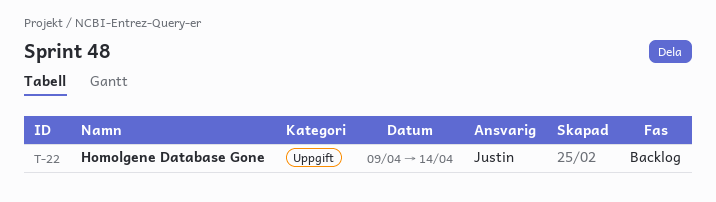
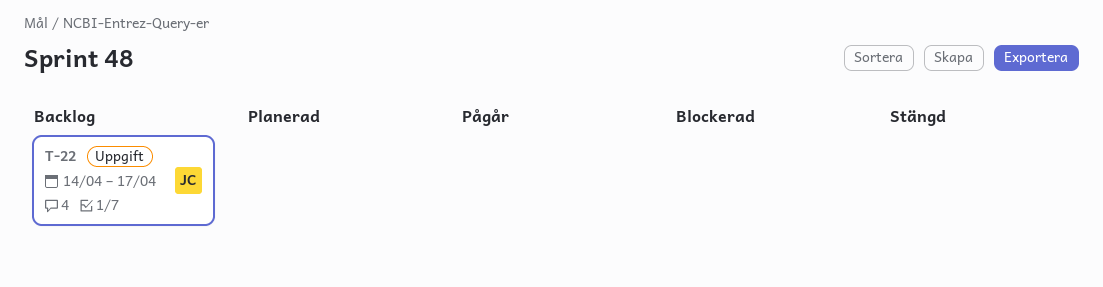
T-22, start: Apr 9 -> Apr 14
T-22, due: Apr 14 -> Apr 17

